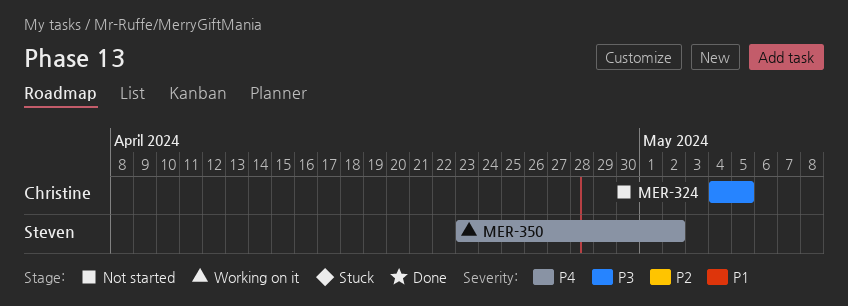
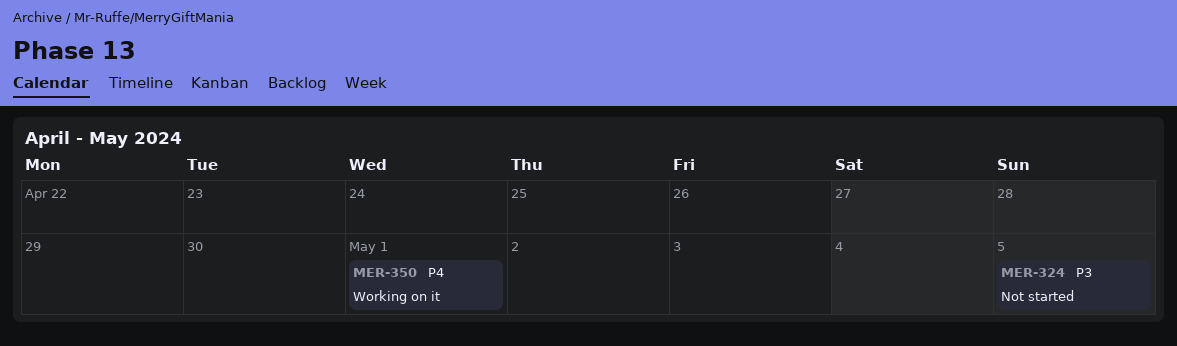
MER-350, due: May 2 -> May 1

